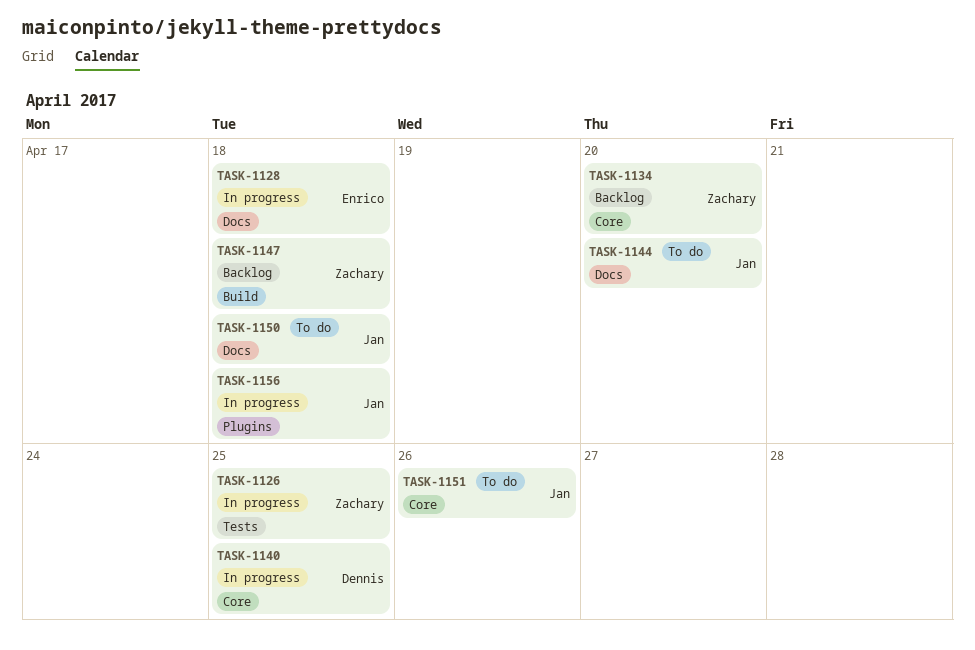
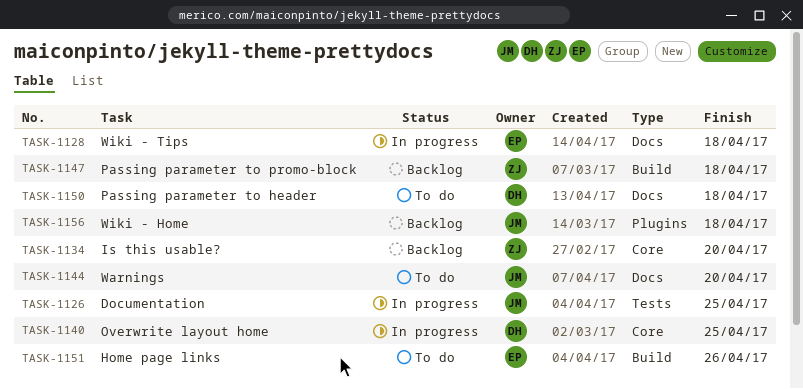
TASK-1126, owner: Zachary -> Jan
TASK-1150, owner: Jan -> Dennis
TASK-1151, owner: Jan -> Enrico
TASK-1151, label: Core -> Build
TASK-1156, status: In progress -> Backlog

